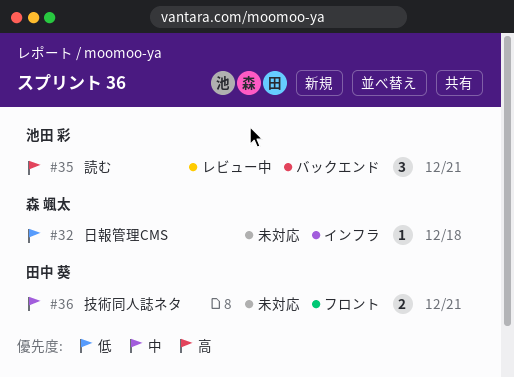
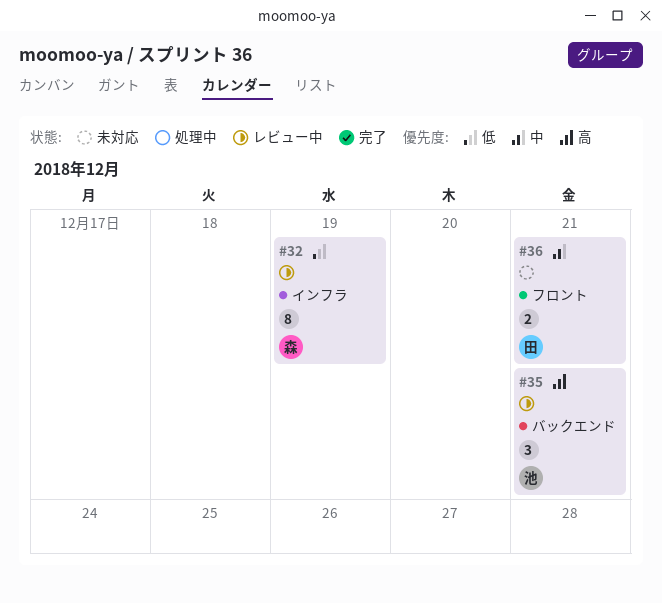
#32, status: 未対応 -> レビュー中
#32, estimate: 1 -> 8
#32, due: Dec 18 -> Dec 19

